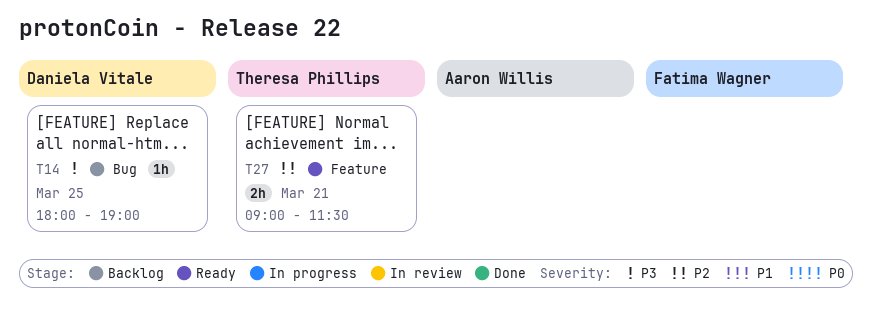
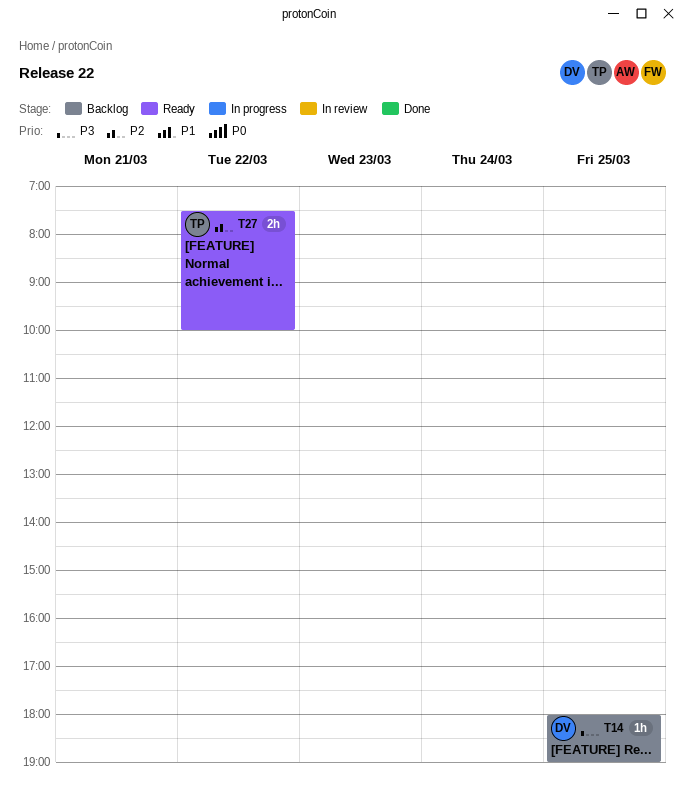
T27, day: Mar 21 -> Mar 22
T27, begins: 09:00 -> 07:30
T27, ends: 11:30 -> 10:00

